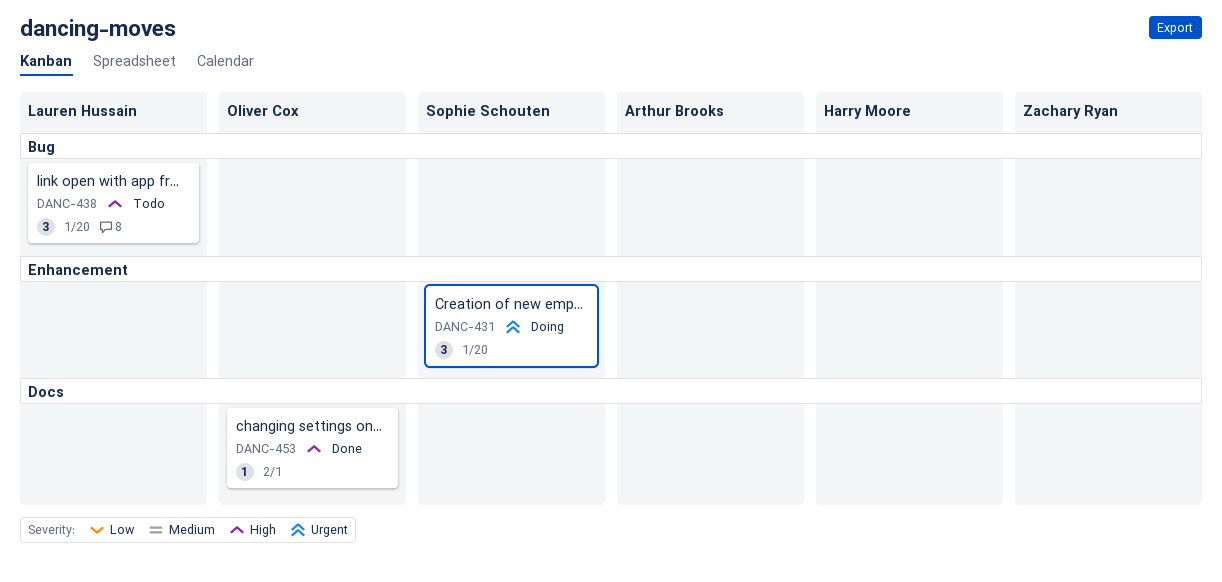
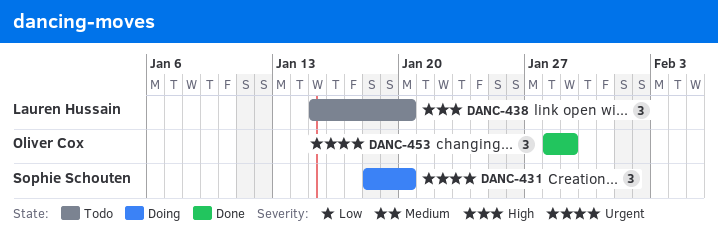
DANC-453, priority: High -> Urgent
DANC-453, estimate: 1 -> 3
DANC-453, due: Feb 1 -> Jan 29

